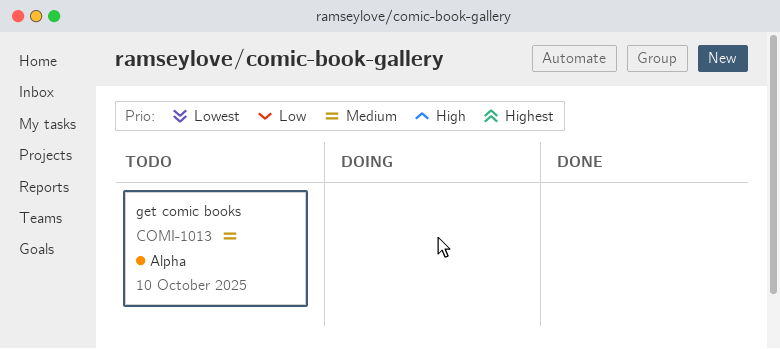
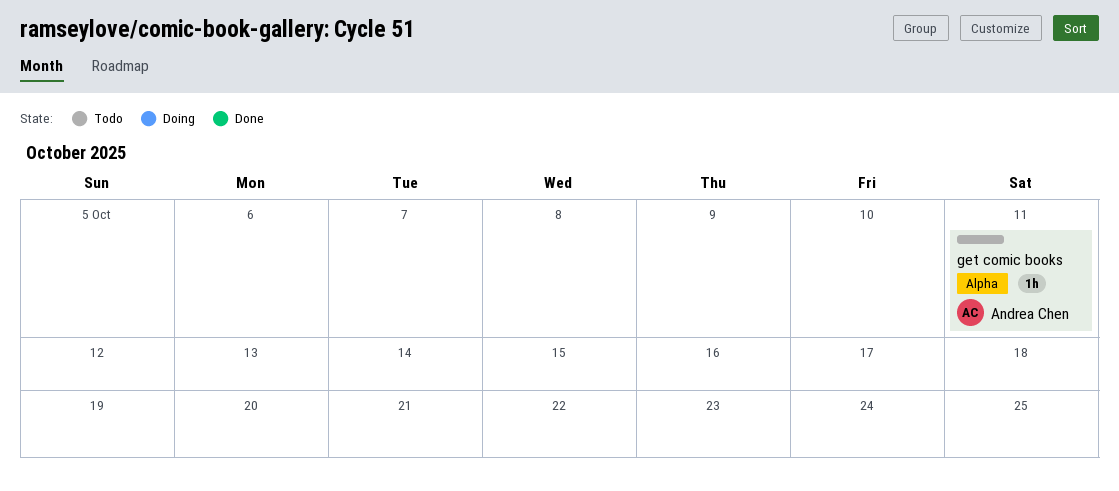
get comic books, due: Oct 10 -> Oct 11

